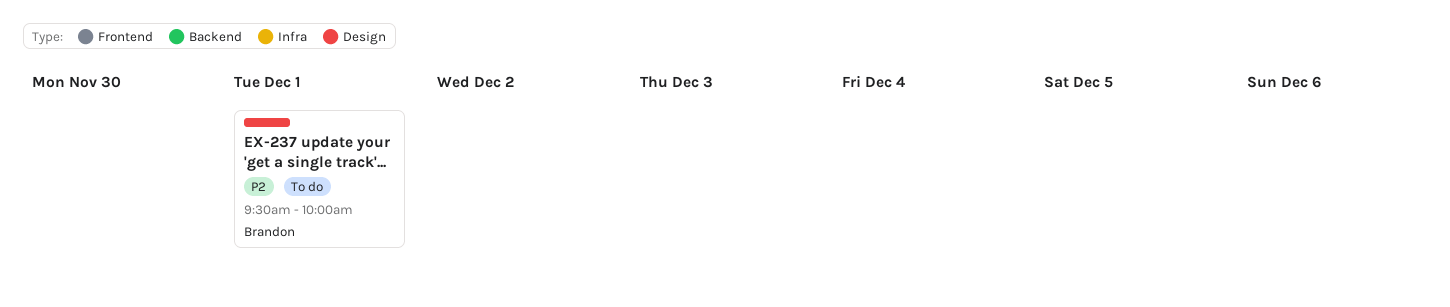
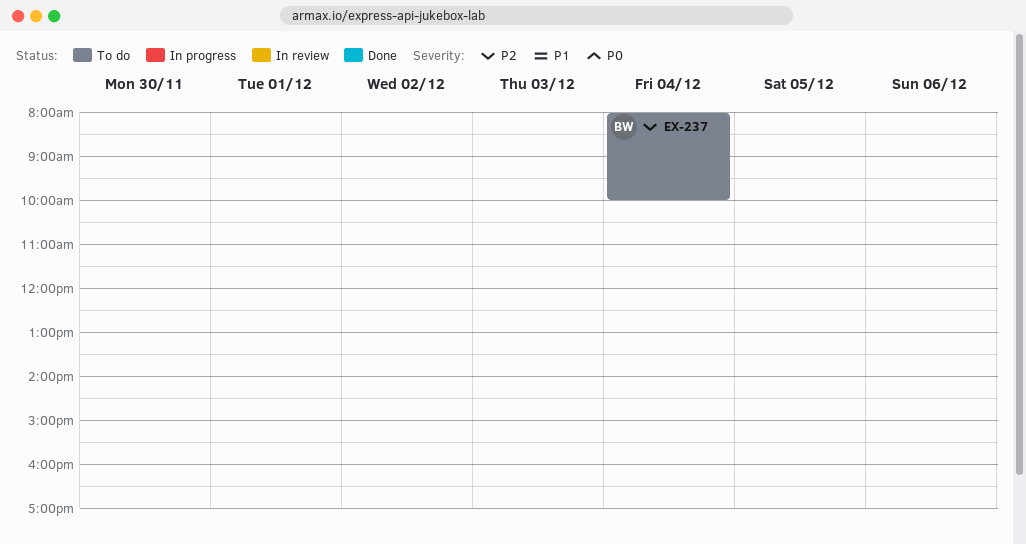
EX-237, day: Dec 1 -> Dec 4
EX-237, begins: 09:30 -> 08:00

